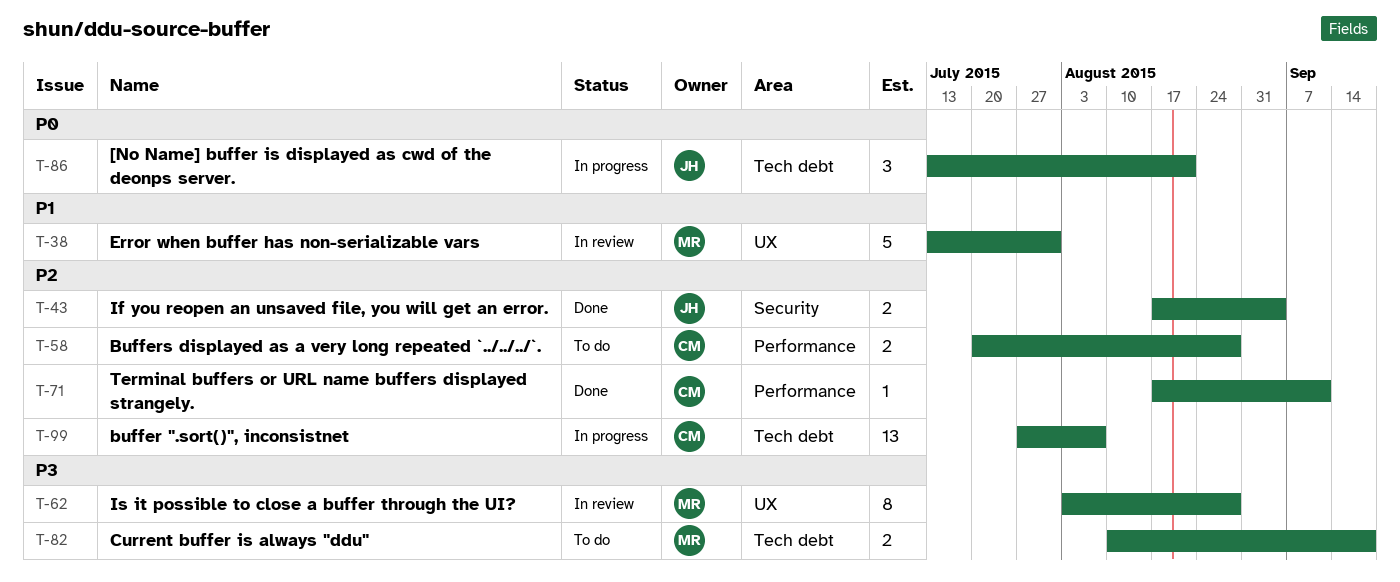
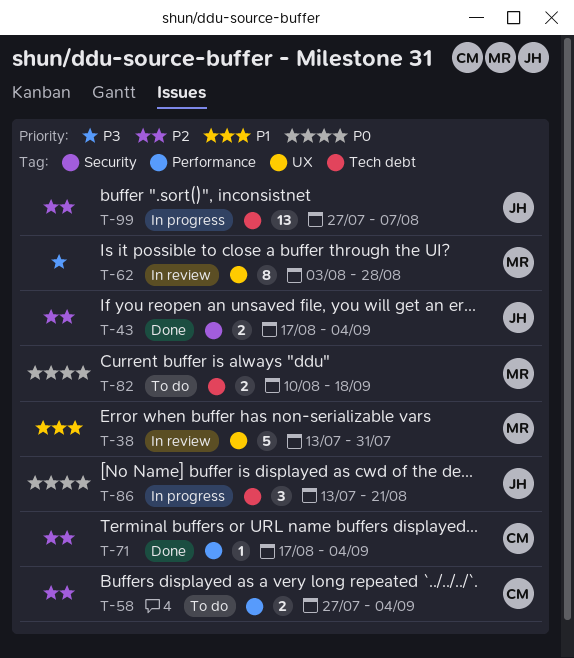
T-58, start: Jul 20 -> Jul 27
T-58, due: Aug 28 -> Sep 4
T-71, due: Sep 11 -> Sep 4
T-82, priority: P3 -> P0
T-99, owner: CM -> JH

